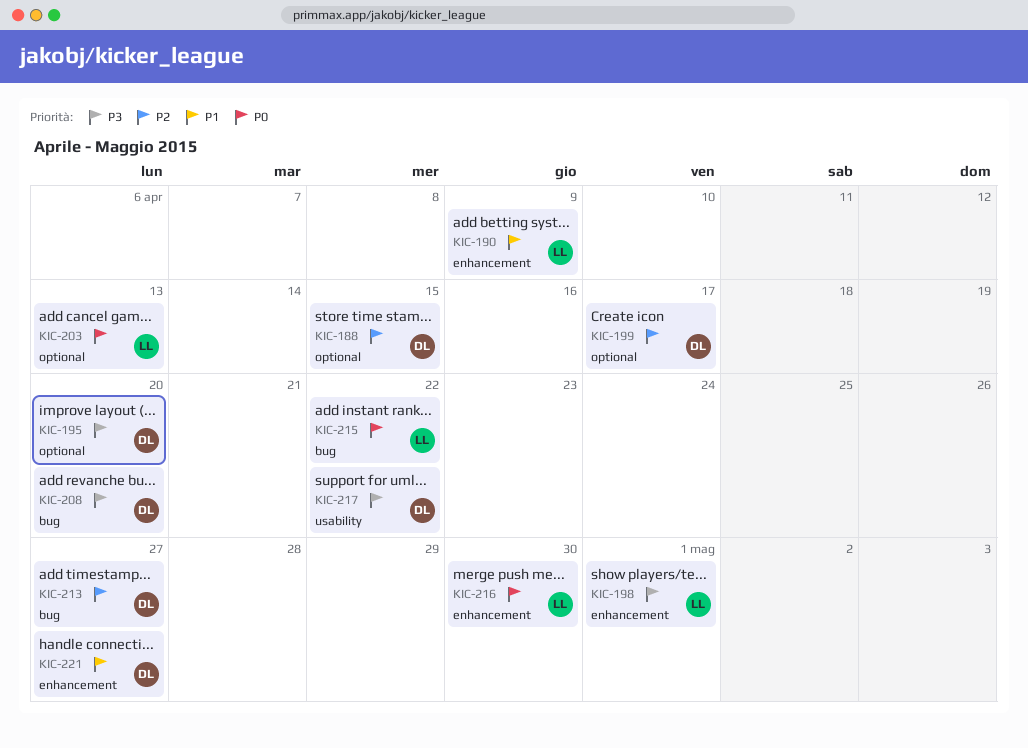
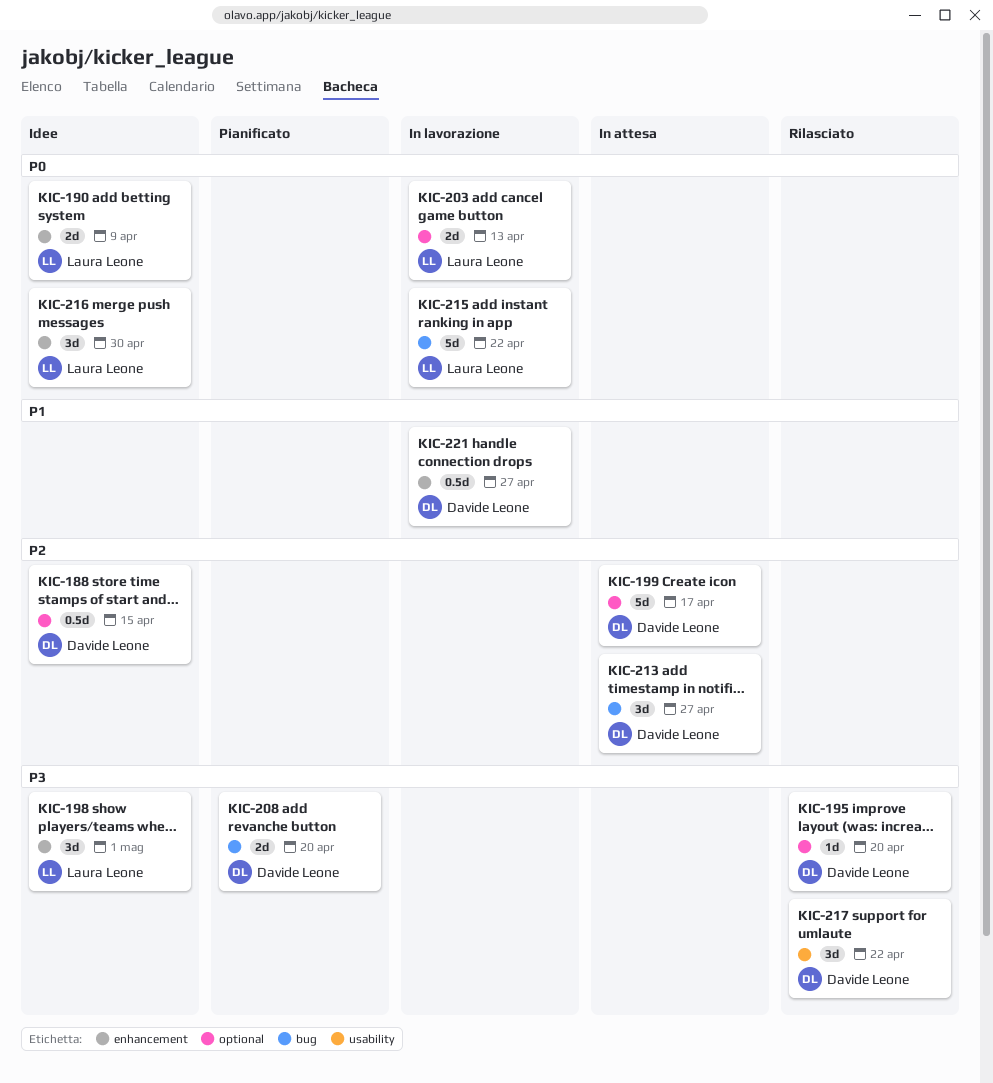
KIC-190, priority: P1 -> P0

